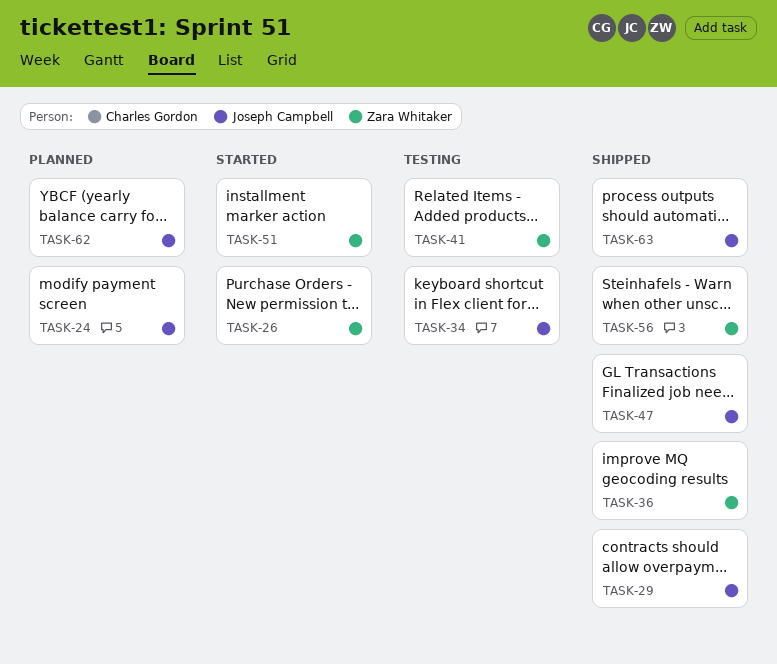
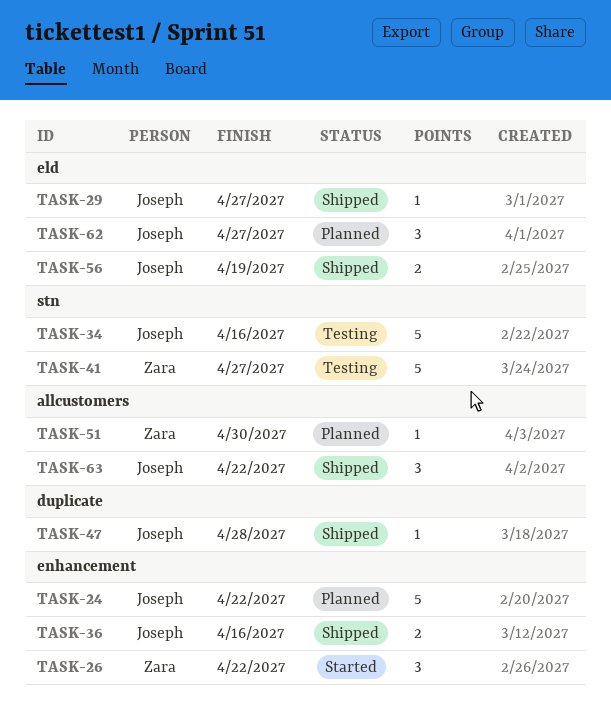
TASK-36, owner: Zara Whitaker -> Joseph Campbell
TASK-51, status: Started -> Planned
TASK-56, owner: Zara Whitaker -> Joseph Campbell

